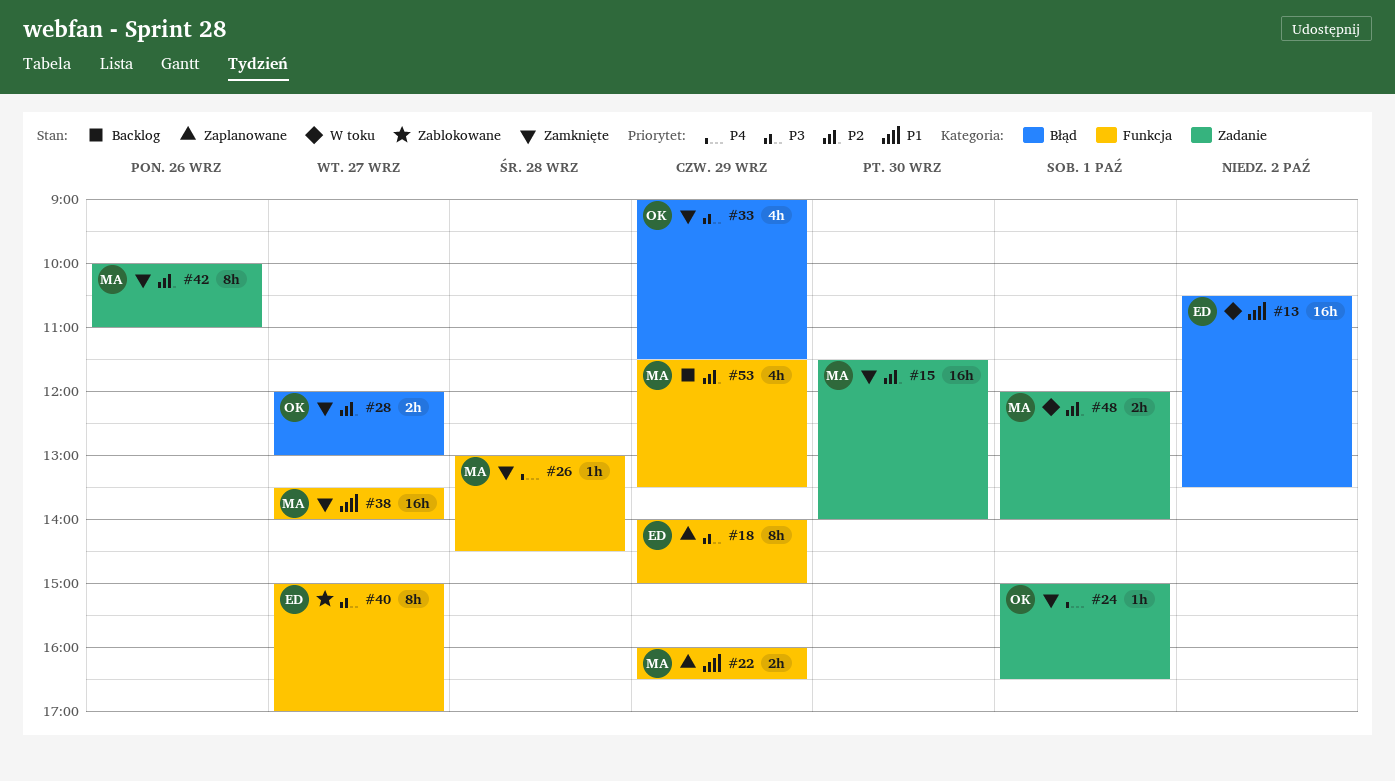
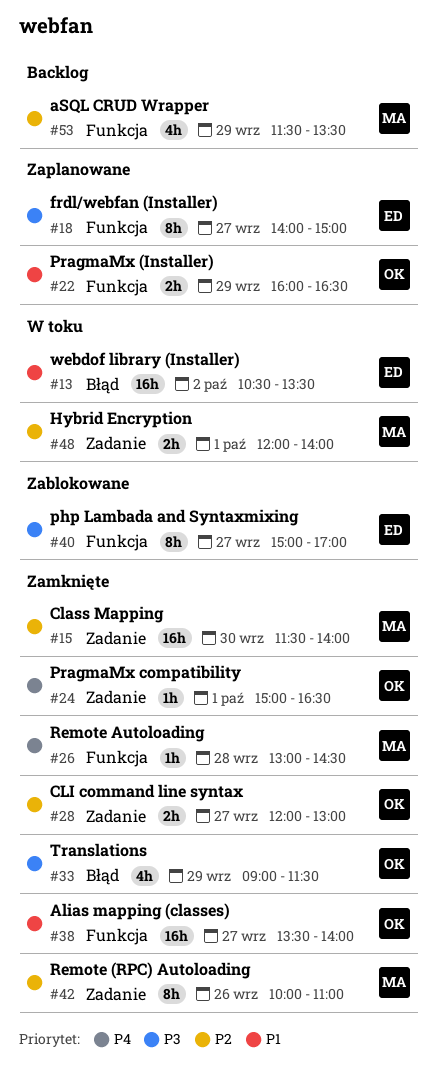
#18, day: Sep 29 -> Sep 27
#22, owner: MA -> OK
#28, label: Błąd -> Zadanie
#38, owner: MA -> OK

